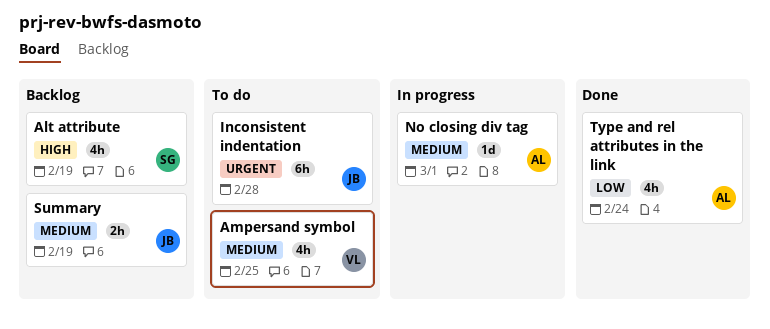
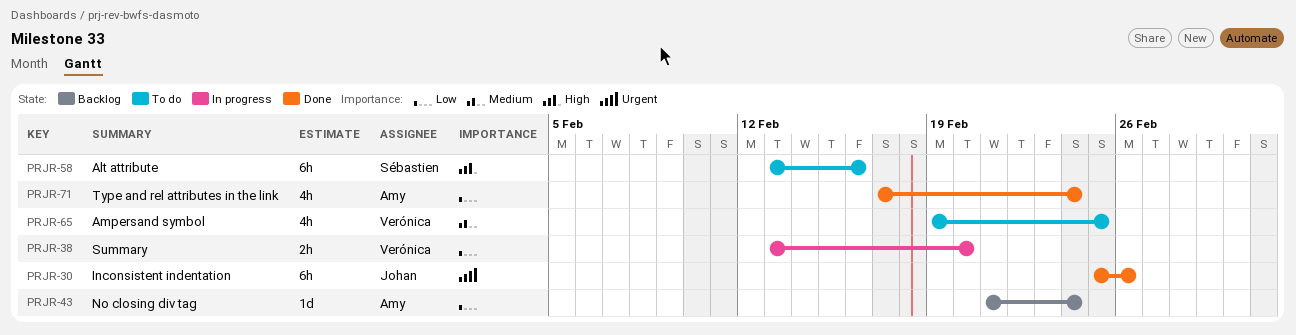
Alt attribute, status: Backlog -> To do
Alt attribute, estimate: 4h -> 6h
Alt attribute, due: Feb 19 -> Feb 16
Inconsistent indentation, status: To do -> Done
Inconsistent indentation, due: Feb 28 -> Feb 26
No closing div tag, status: In progress -> Backlog
No closing div tag, priority: Medium -> Low
No closing div tag, due: Mar 1 -> Feb 24
Summary, status: Backlog -> In progress
Summary, owner: Johan -> Verónica
Summary, priority: Medium -> Low
Summary, due: Feb 19 -> Feb 20

